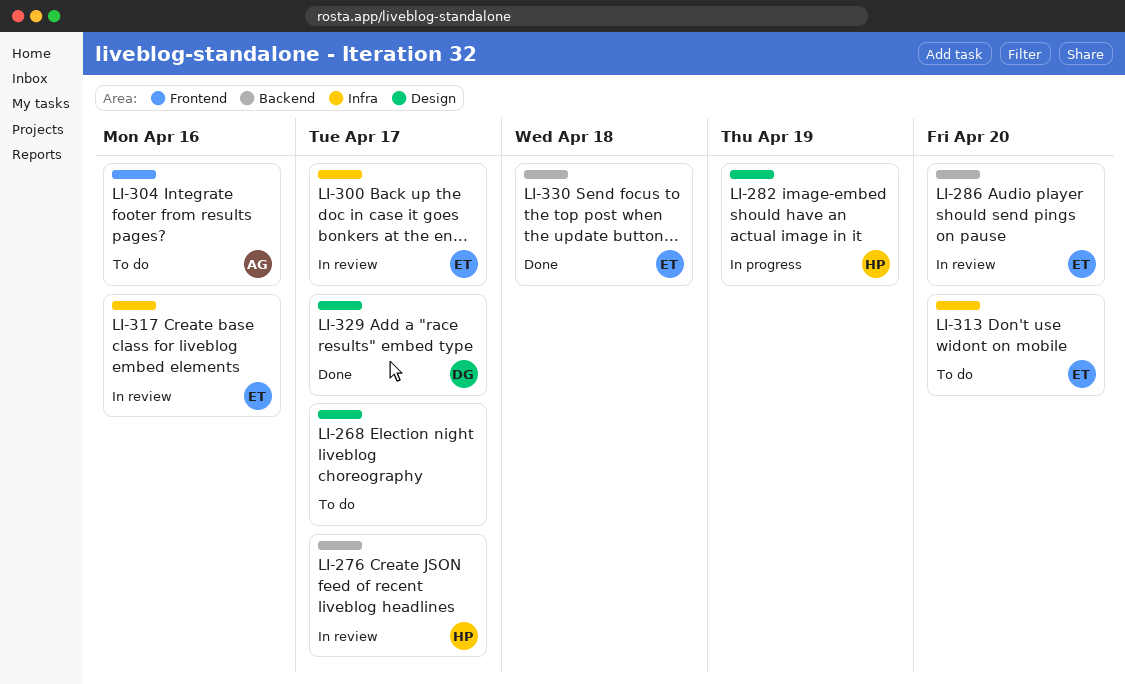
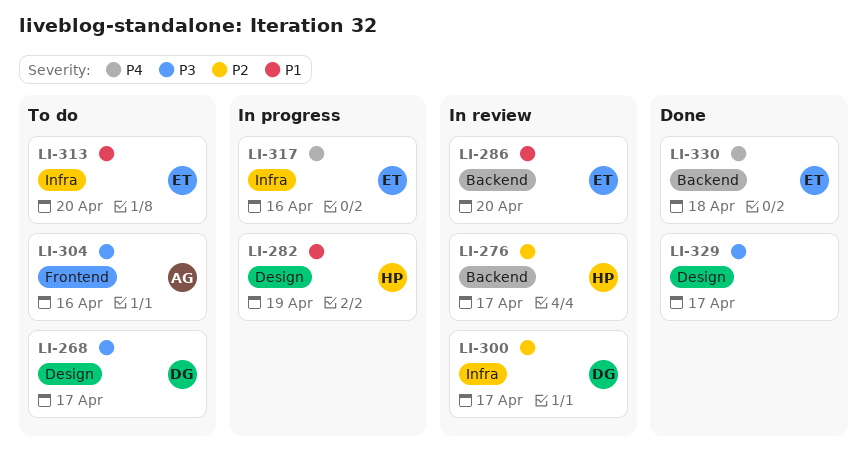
LI-268, owner: none -> DG
LI-300, owner: ET -> DG
LI-317, status: In review -> In progress
LI-329, owner: DG -> none

